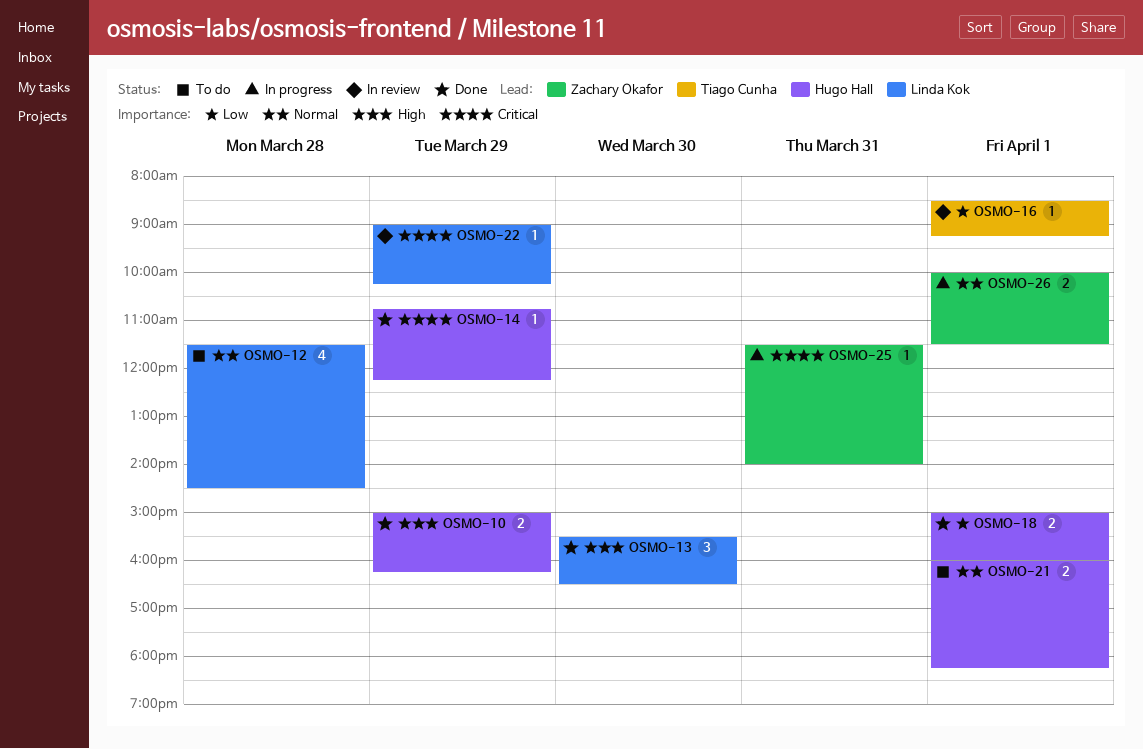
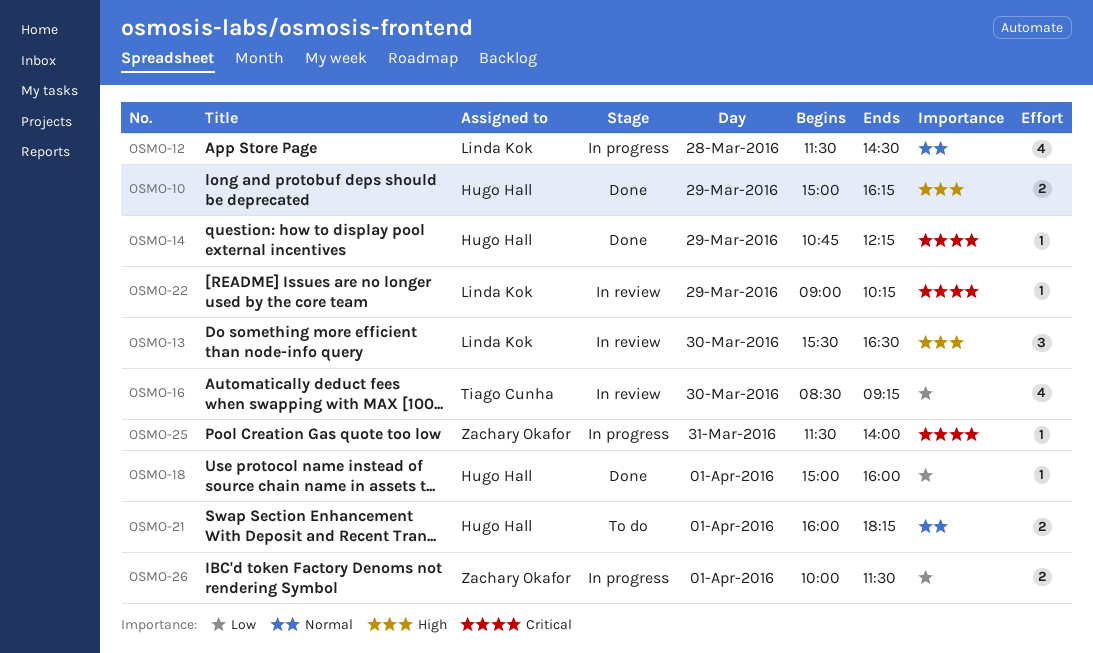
OSMO-12, status: To do -> In progress
OSMO-13, status: Done -> In review
OSMO-16, estimate: 1 -> 4
OSMO-16, day: Apr 1 -> Mar 30
OSMO-18, estimate: 2 -> 1
OSMO-26, priority: Normal -> Low

